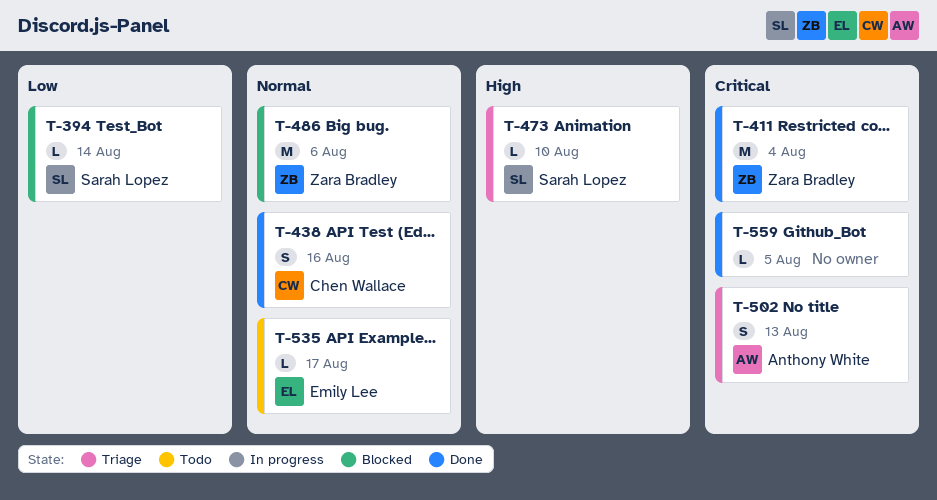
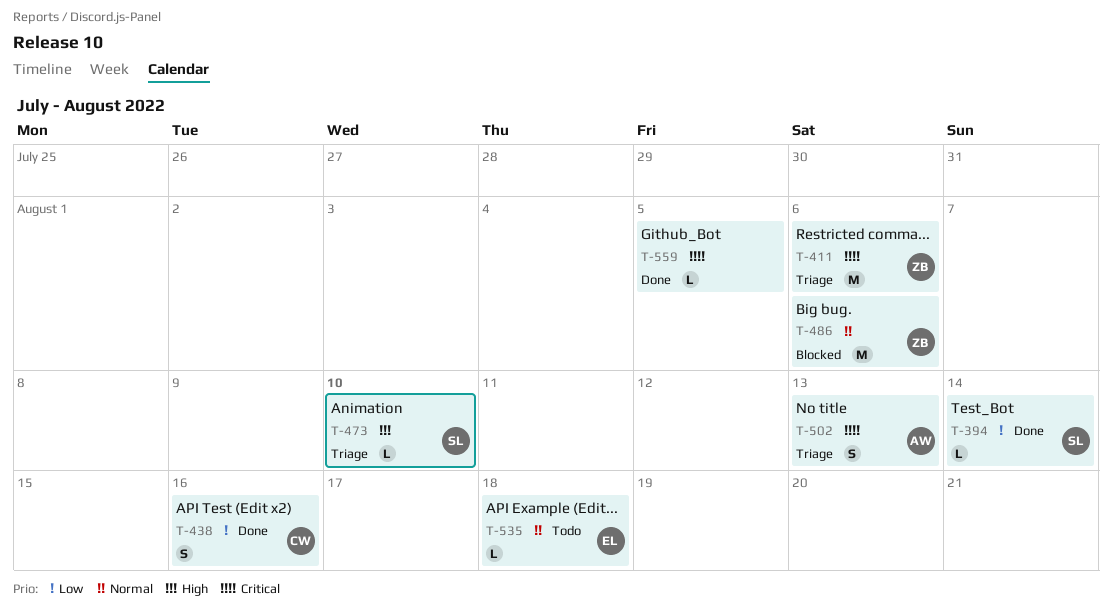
T-394, status: Blocked -> Done
T-411, status: Done -> Triage
T-411, due: Aug 4 -> Aug 6
T-438, priority: Normal -> Low
T-535, due: Aug 17 -> Aug 18

